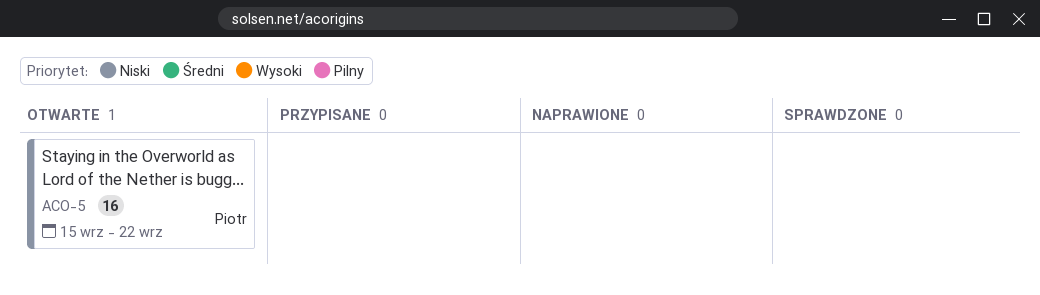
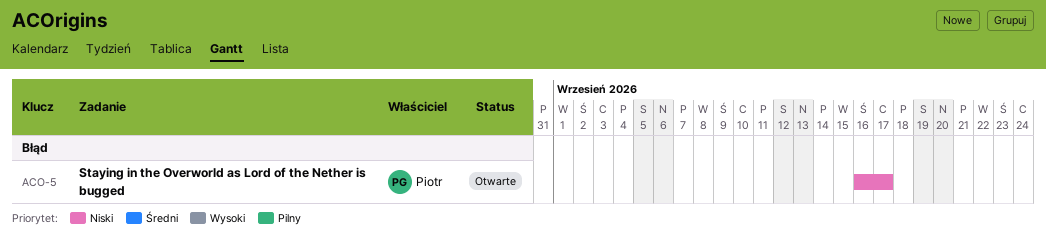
ACO-5, start: Sep 15 -> Sep 16
ACO-5, due: Sep 22 -> Sep 17

